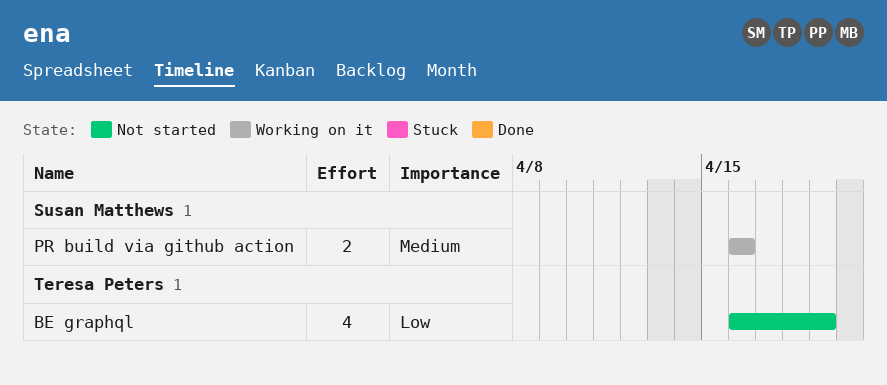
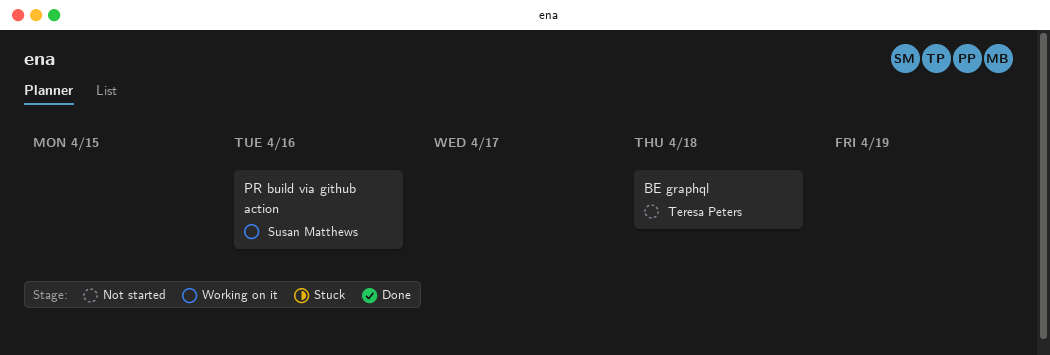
BE graphql, due: Apr 19 -> Apr 18

